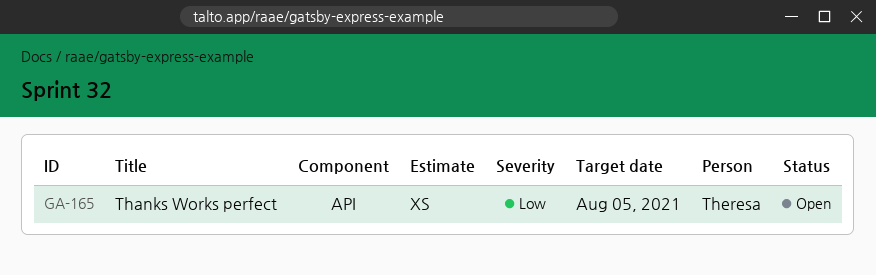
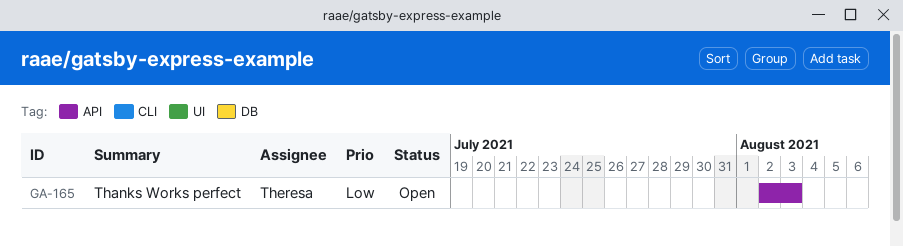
GA-165, due: Aug 5 -> Aug 3

